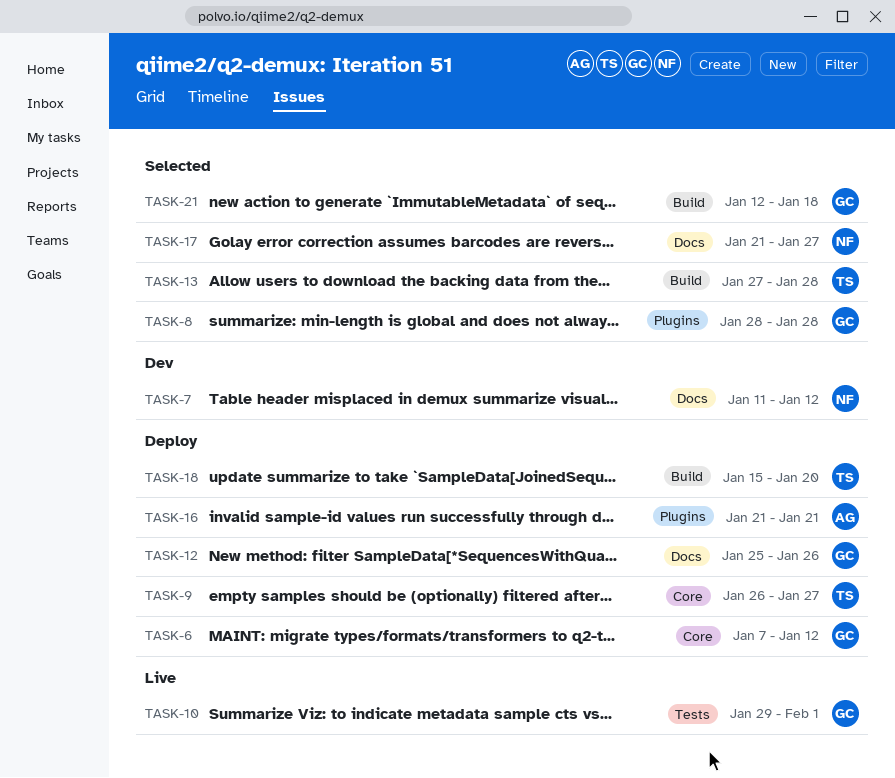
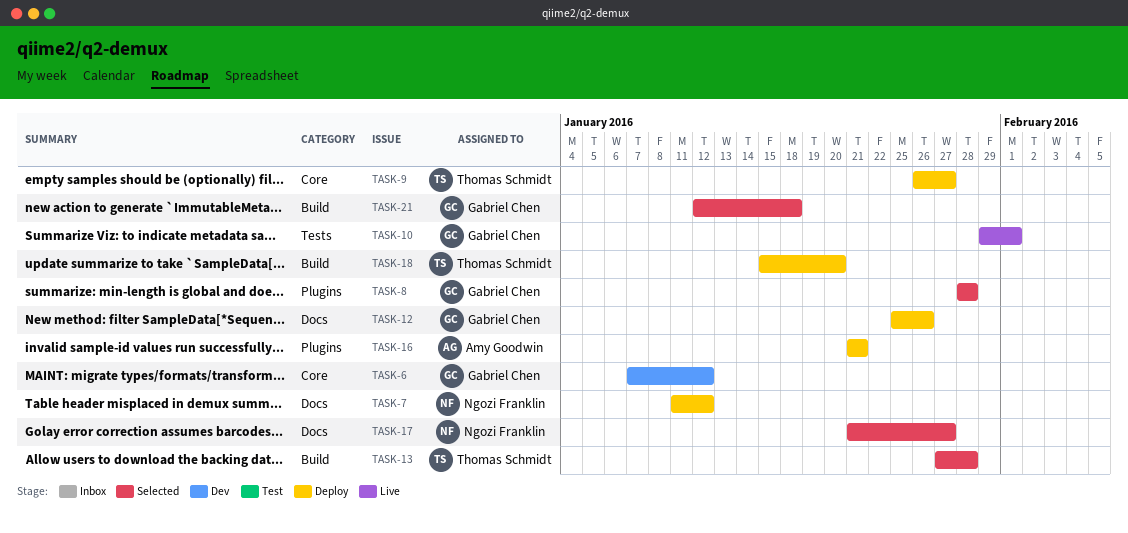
TASK-6, status: Deploy -> Dev
TASK-7, status: Dev -> Deploy

